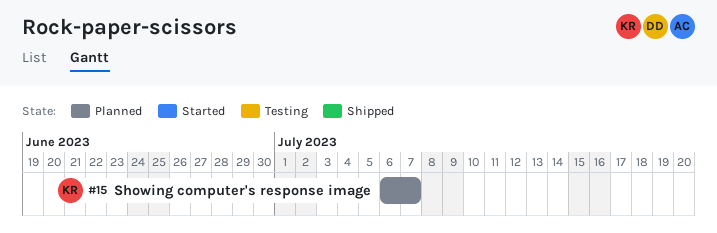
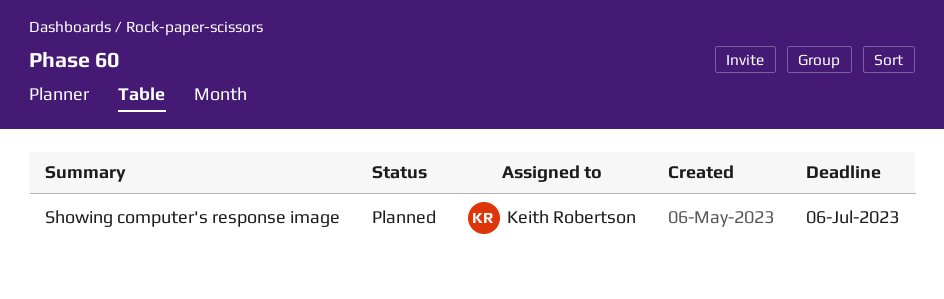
Showing computer's response image, due: Jul 7 -> Jul 6

